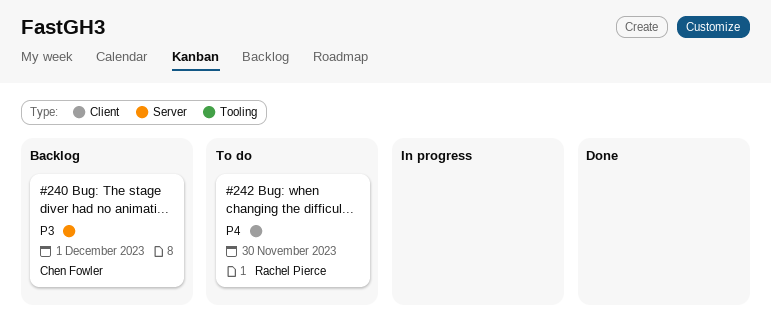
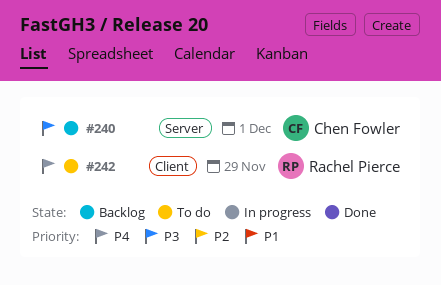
#242, due: Nov 30 -> Nov 29

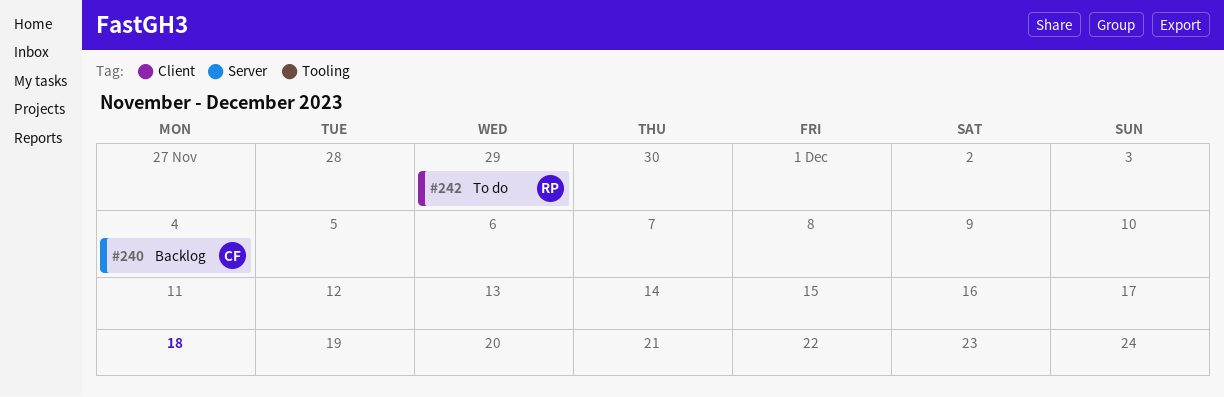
#240, due: Dec 1 -> Dec 4

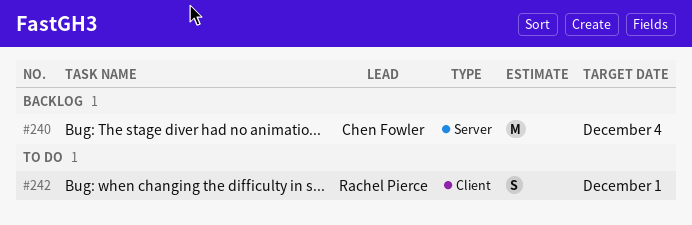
#242, due: Nov 29 -> Dec 1

